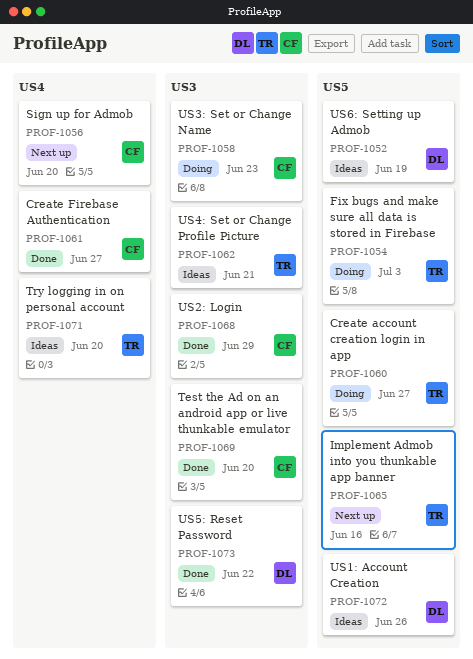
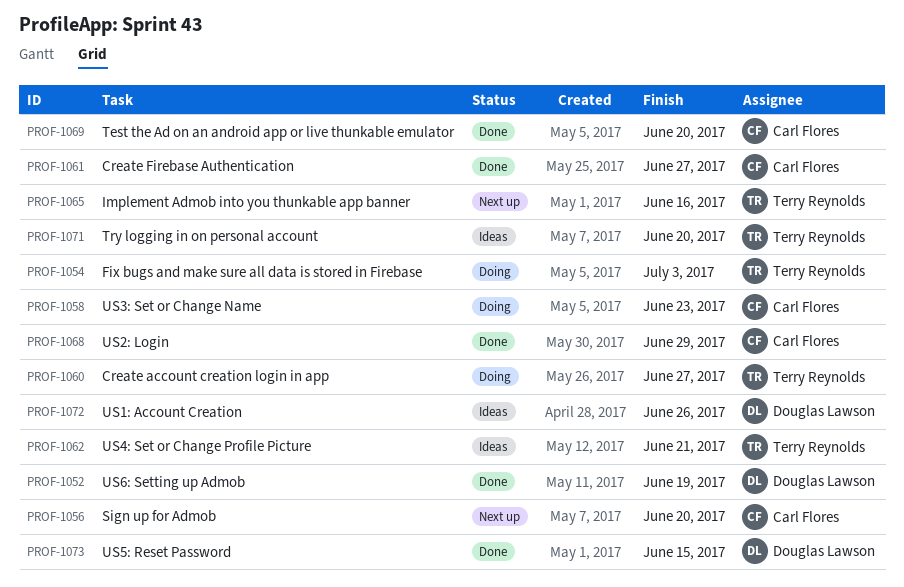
PROF-1052, status: Ideas -> Done
PROF-1073, due: Jun 22 -> Jun 15

